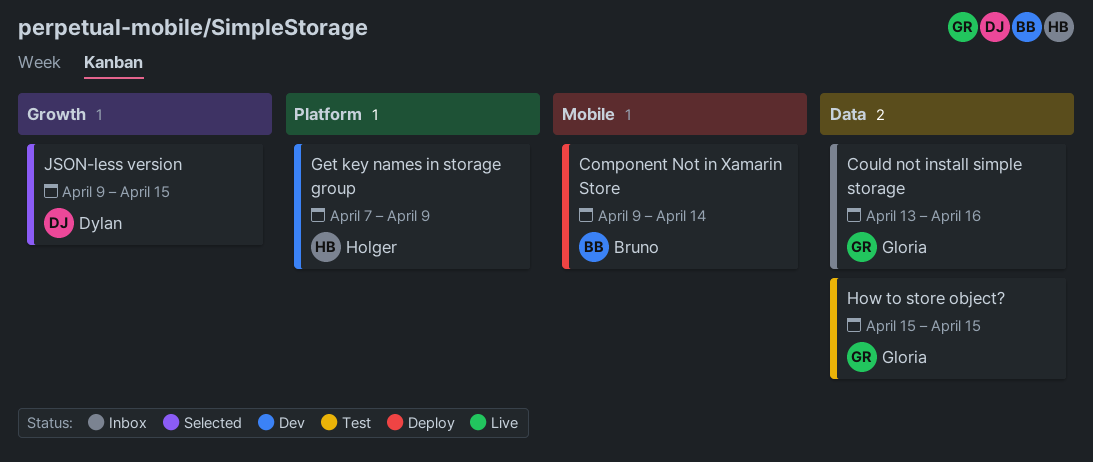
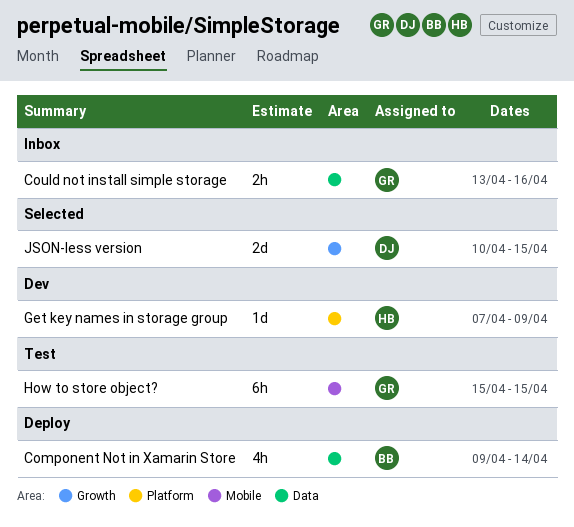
Component Not in Xamarin Store, label: Mobile -> Data
How to store object?, label: Data -> Mobile
JSON-less version, start: Apr 9 -> Apr 10

